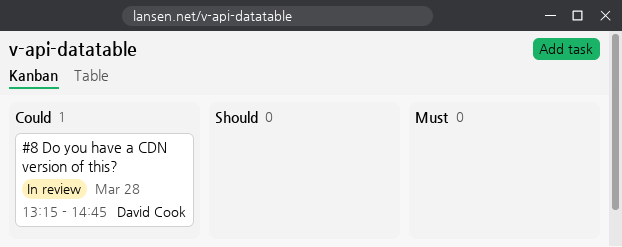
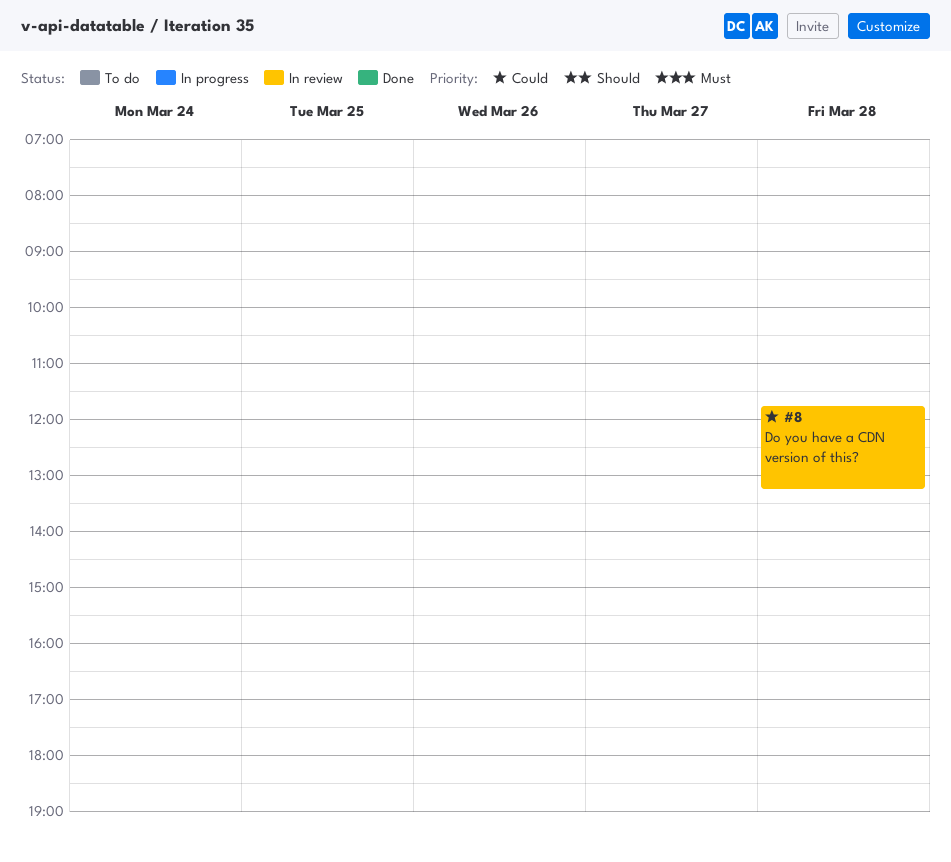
#8, begins: 13:15 -> 11:45
#8, ends: 14:45 -> 13:15

